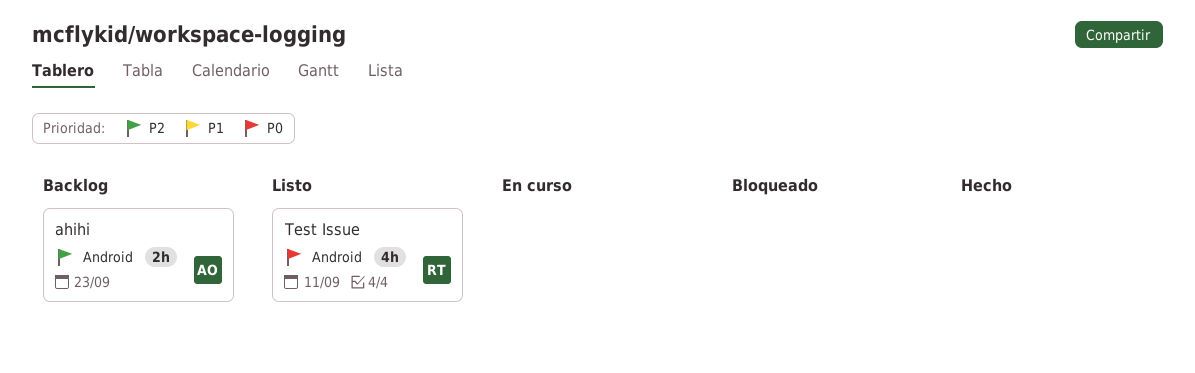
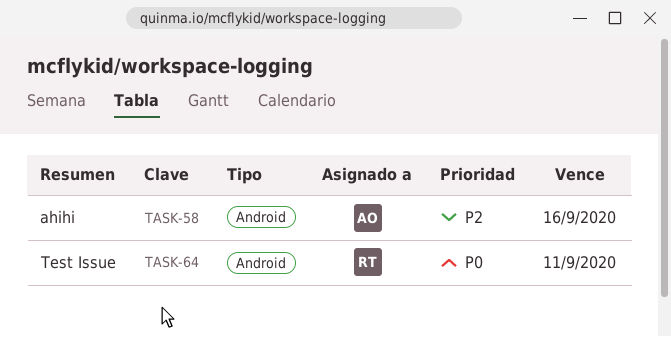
ahihi, due: Sep 23 -> Sep 16

